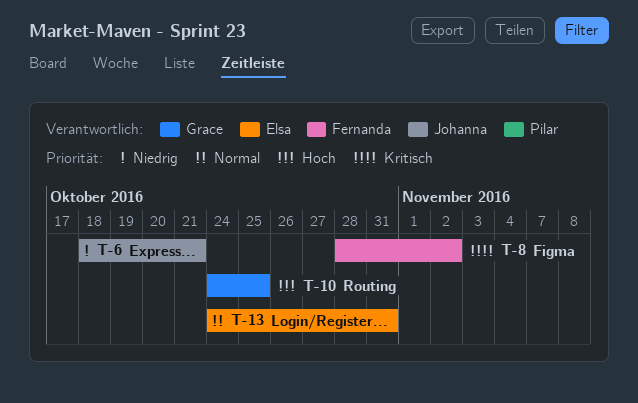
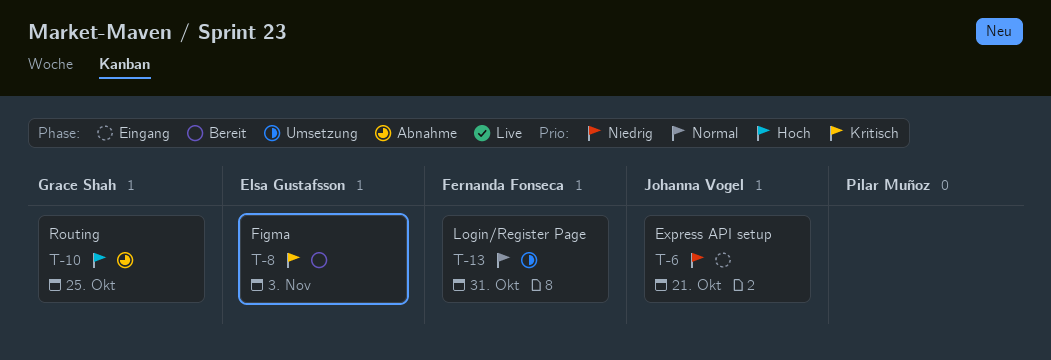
T-8, owner: Fernanda Fonseca -> Elsa Gustafsson
T-8, due: Nov 2 -> Nov 3
T-13, owner: Elsa Gustafsson -> Fernanda Fonseca

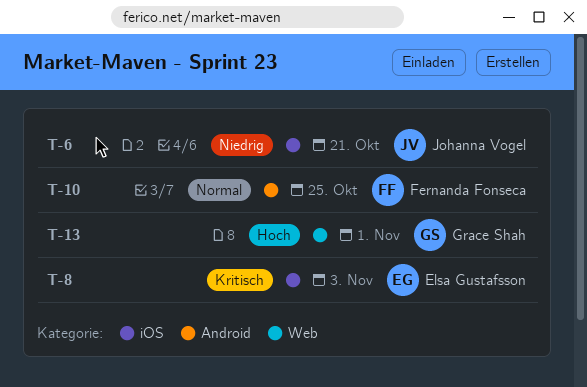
T-10, owner: Grace Shah -> Fernanda Fonseca
T-10, priority: Hoch -> Normal
T-13, owner: Fernanda Fonseca -> Grace Shah
T-13, priority: Normal -> Hoch
T-13, due: Oct 31 -> Nov 1

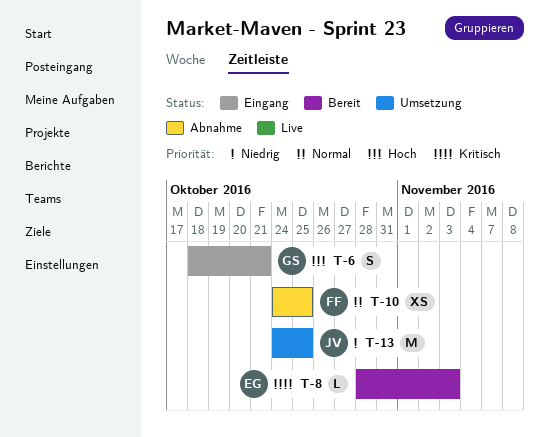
T-6, owner: Johanna Vogel -> Grace Shah
T-6, priority: Niedrig -> Hoch
T-13, owner: Grace Shah -> Johanna Vogel
T-13, priority: Hoch -> Niedrig
T-13, due: Nov 1 -> Oct 25

